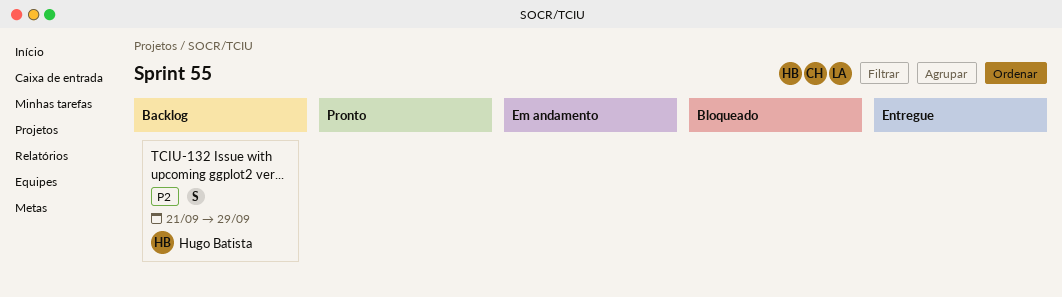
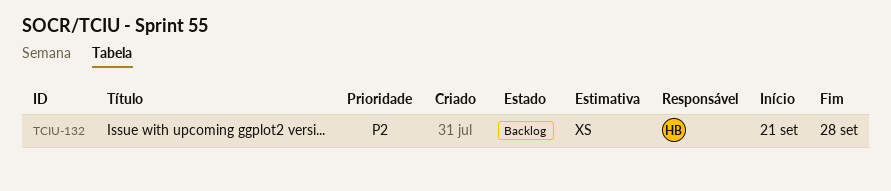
TCIU-132, estimate: S -> XS
TCIU-132, due: Sep 29 -> Sep 28

